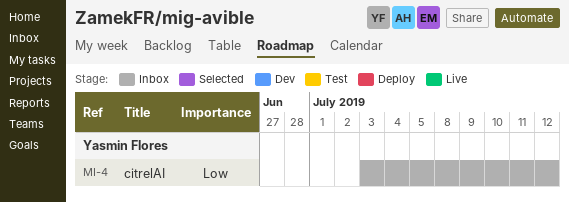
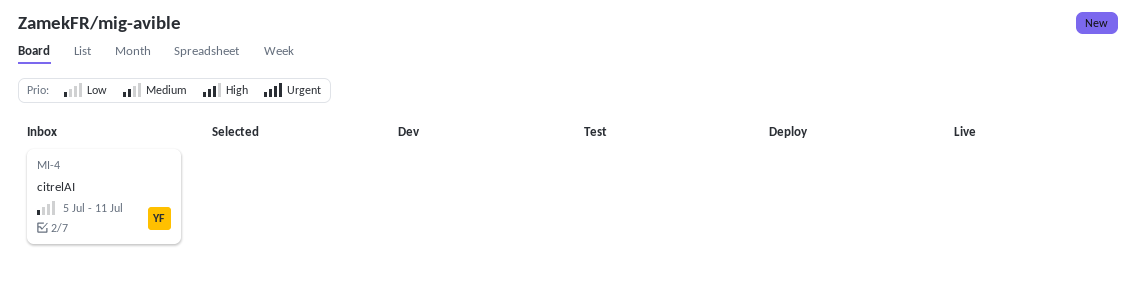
MI-4, start: Jul 3 -> Jul 5
MI-4, due: Jul 12 -> Jul 11

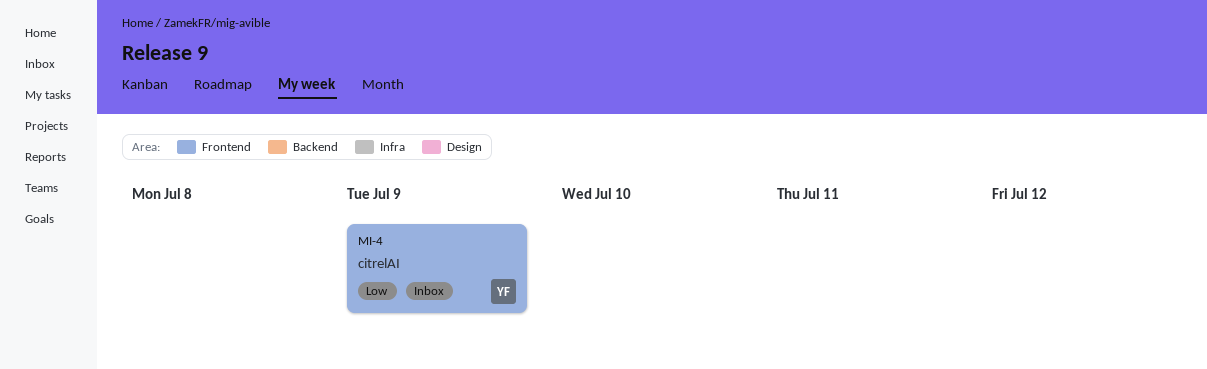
MI-4, due: Jul 11 -> Jul 9

